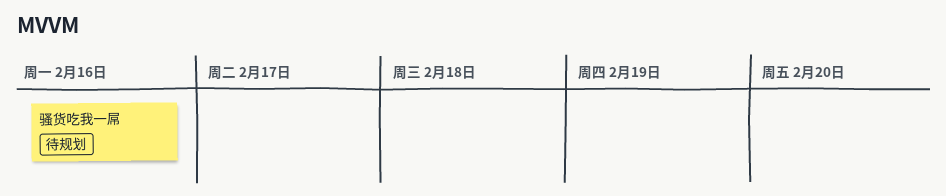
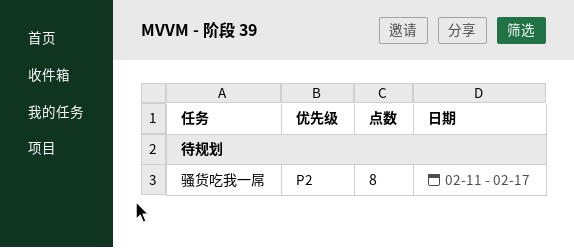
骚货吃我一屌, due: Feb 16 -> Feb 17

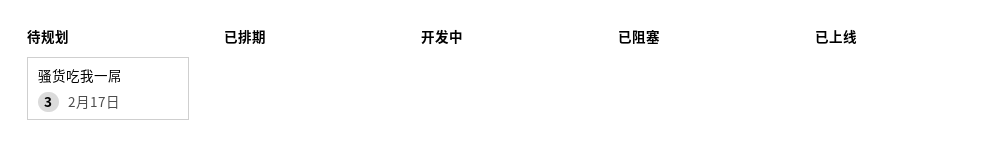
骚货吃我一屌, estimate: 8 -> 3

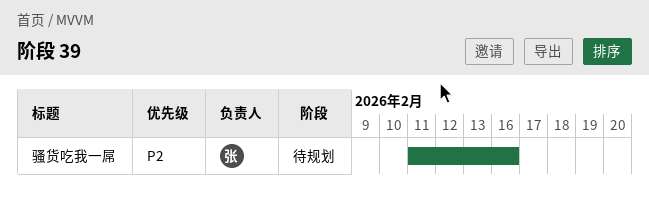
骚货吃我一屌, due: Feb 17 -> Feb 16

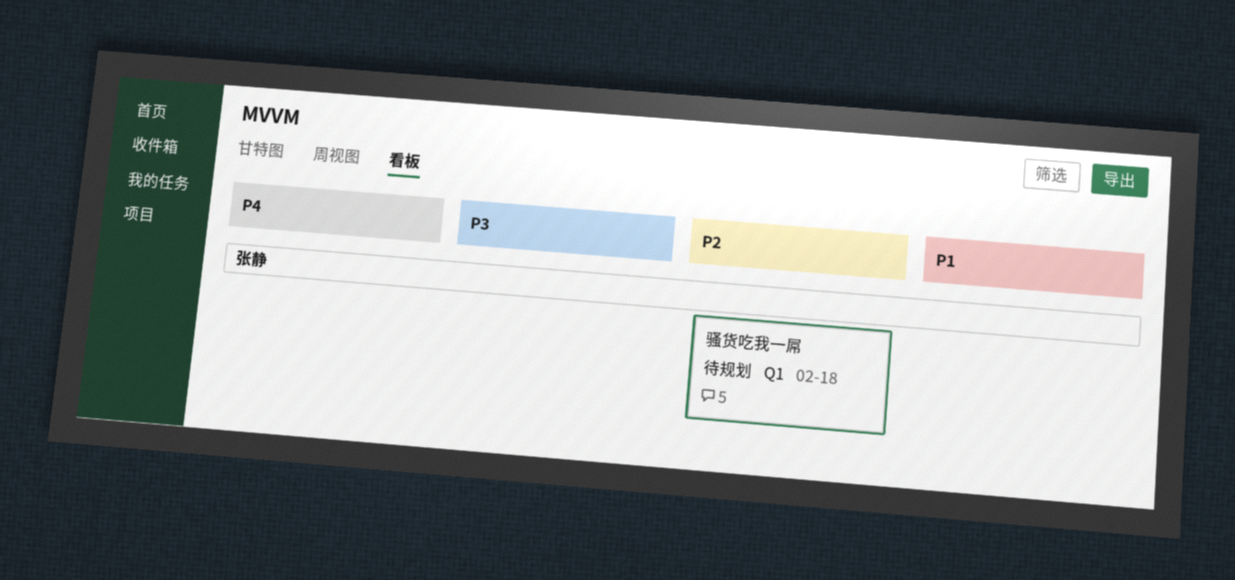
骚货吃我一屌, due: Feb 16 -> Feb 18

